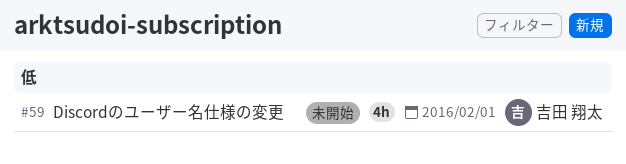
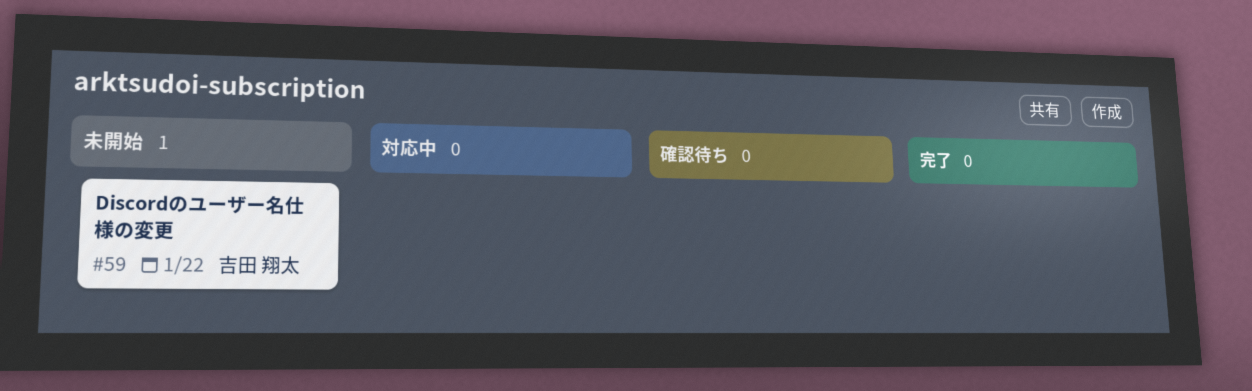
#59, due: Feb 1 -> Jan 22

